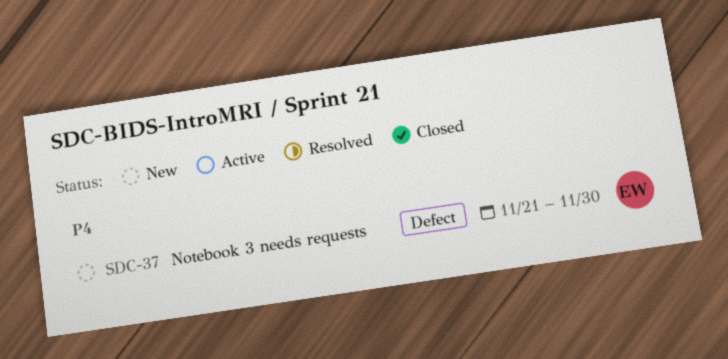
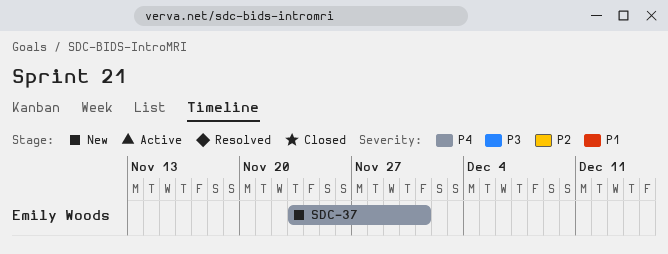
SDC-37, start: Nov 21 -> Nov 23
SDC-37, due: Nov 30 -> Dec 1

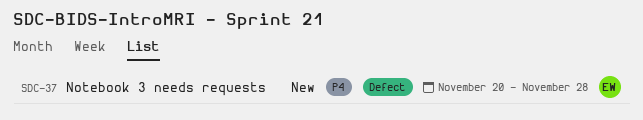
SDC-37, start: Nov 23 -> Nov 20
SDC-37, due: Dec 1 -> Nov 28

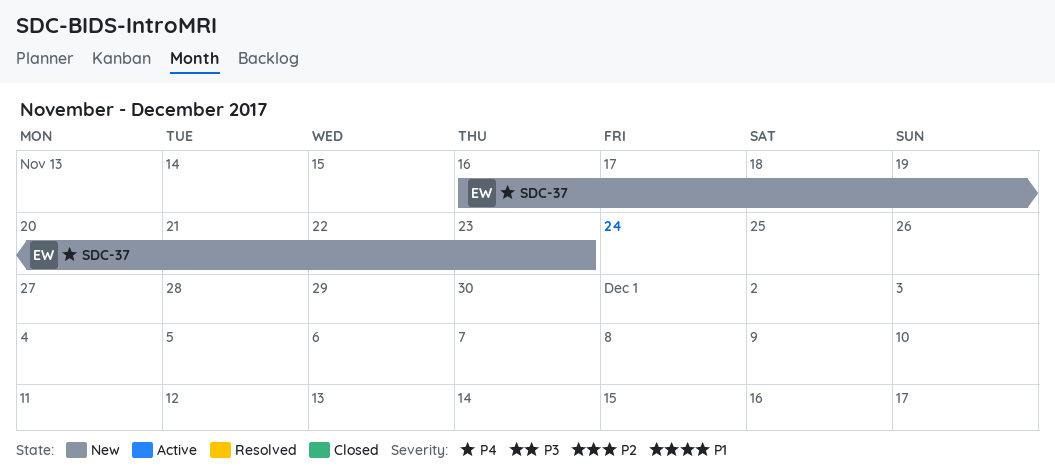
SDC-37, start: Nov 20 -> Nov 16
SDC-37, due: Nov 28 -> Nov 23

